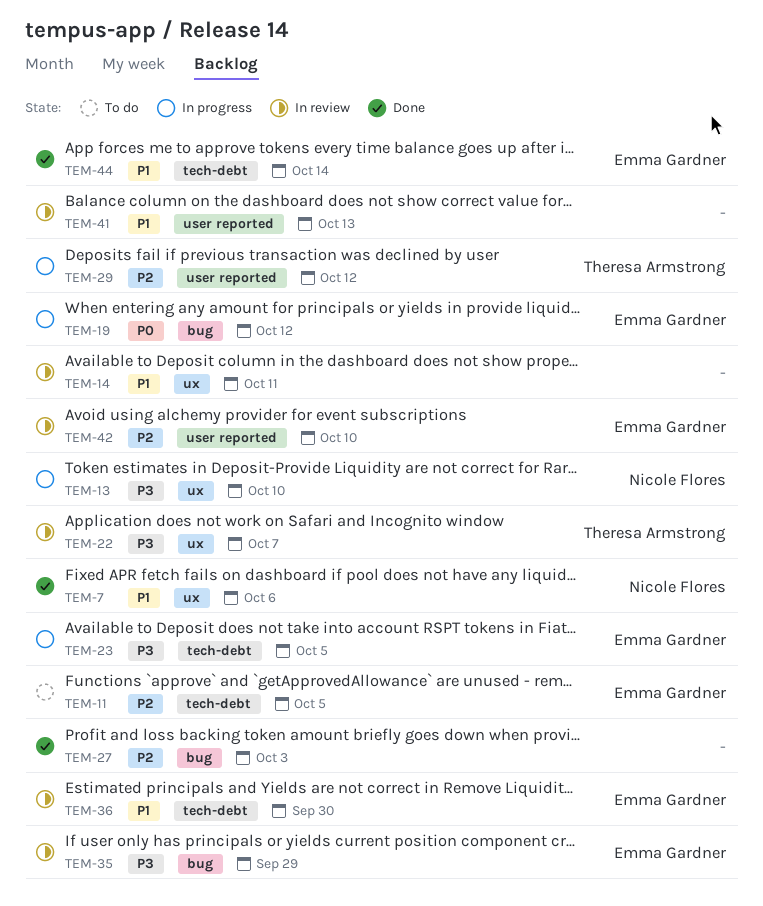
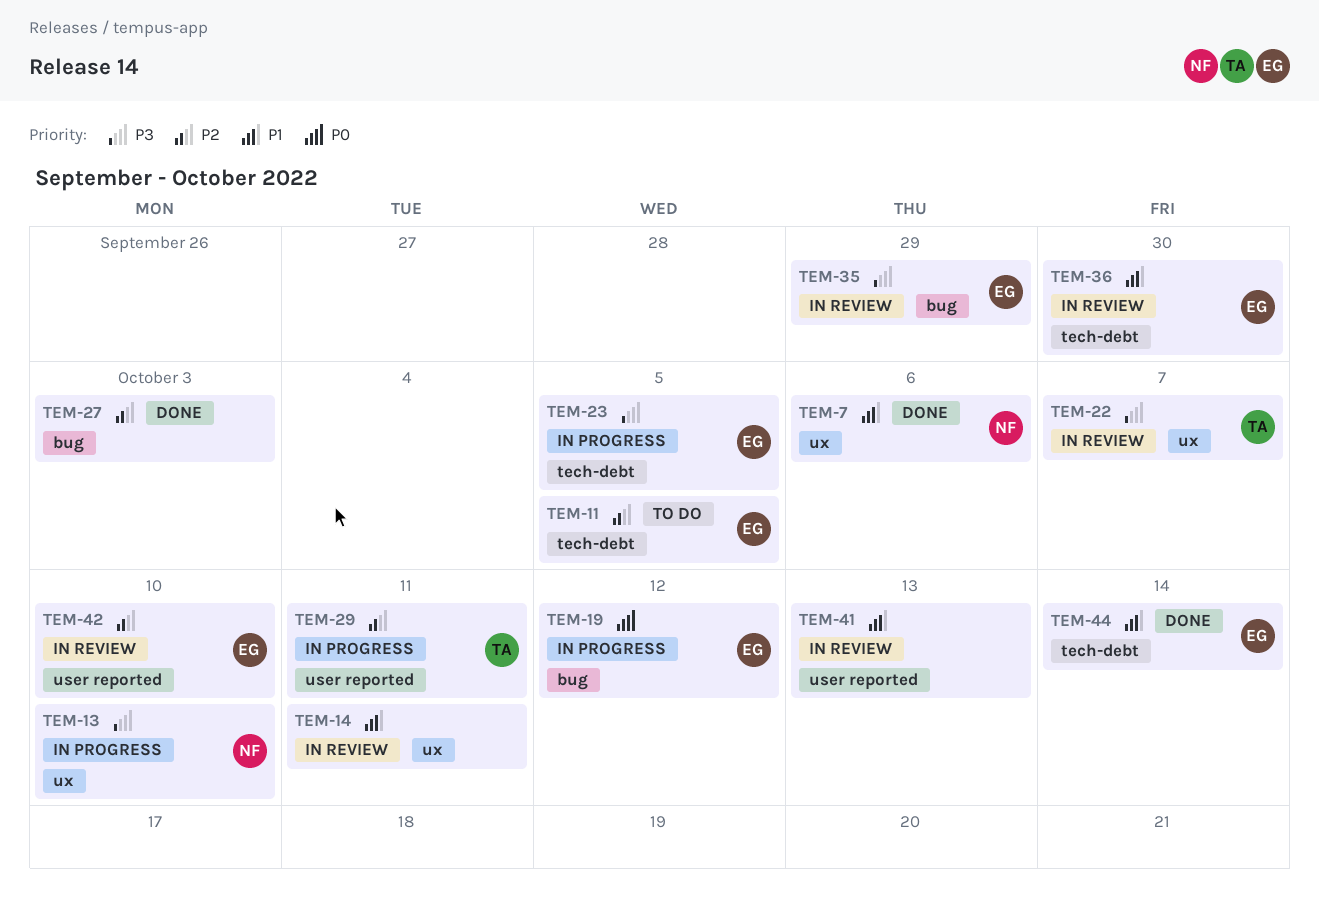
TEM-29, due: Oct 12 -> Oct 11

